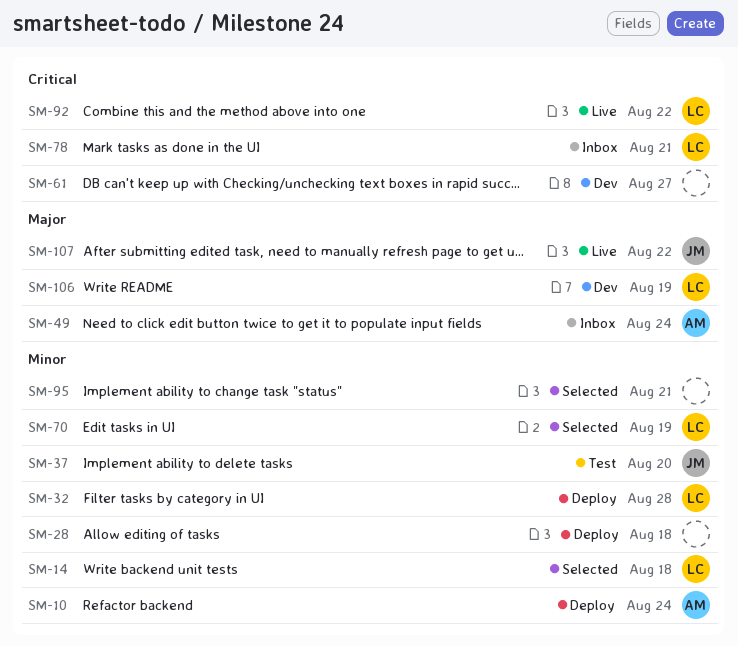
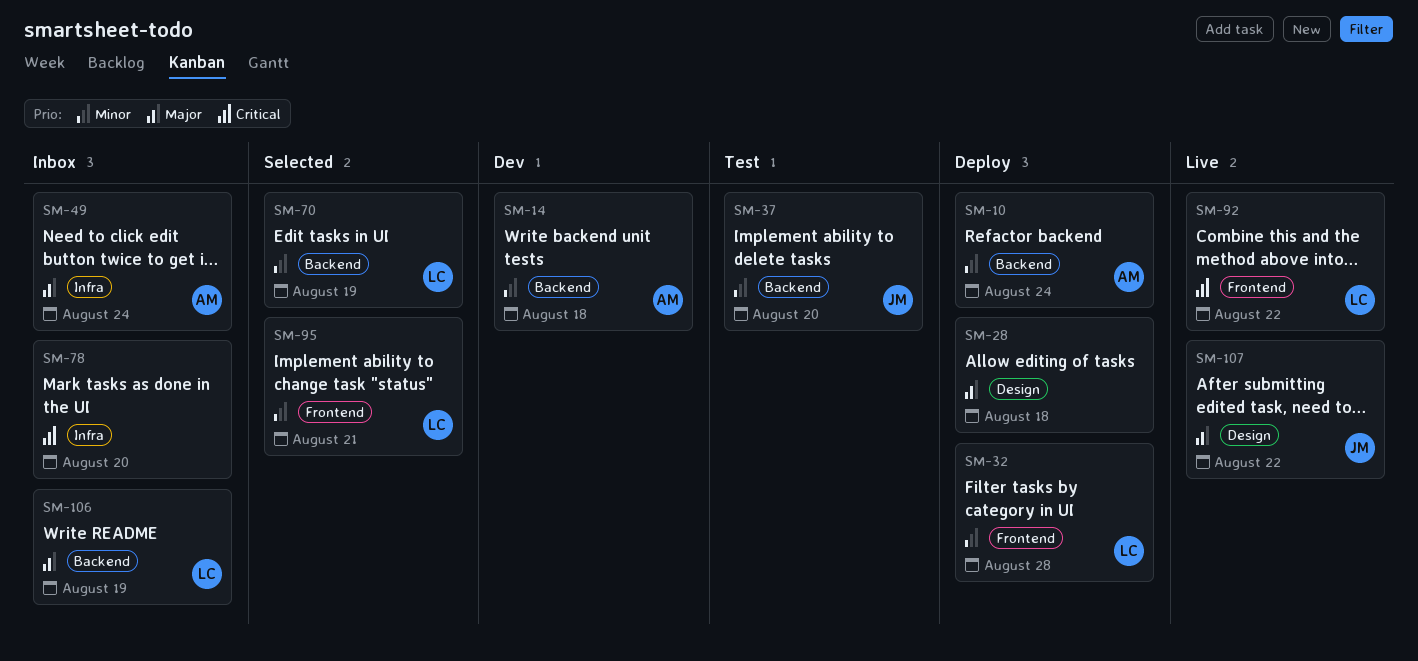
SM-14, status: Selected -> Dev
SM-14, owner: LC -> AM
SM-28, priority: Minor -> Major
SM-61: present -> none
SM-78, owner: LC -> none
SM-78, due: Aug 21 -> Aug 20
SM-95, owner: none -> LC
SM-106, status: Dev -> Inbox

